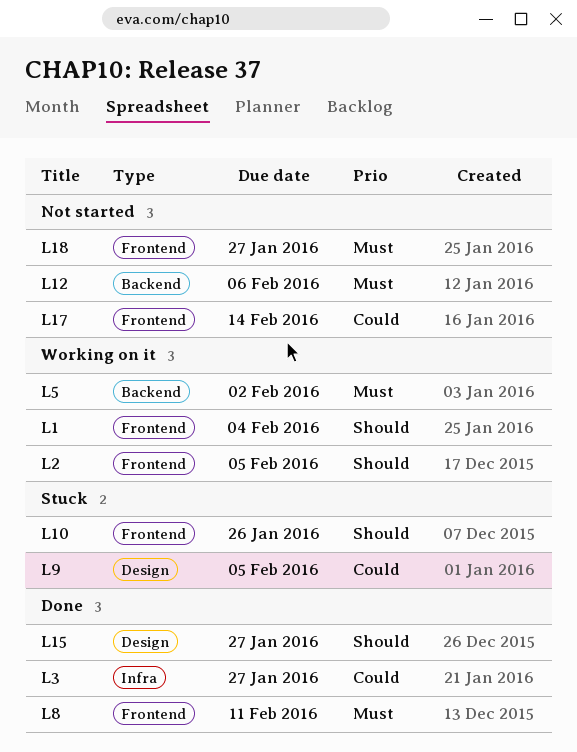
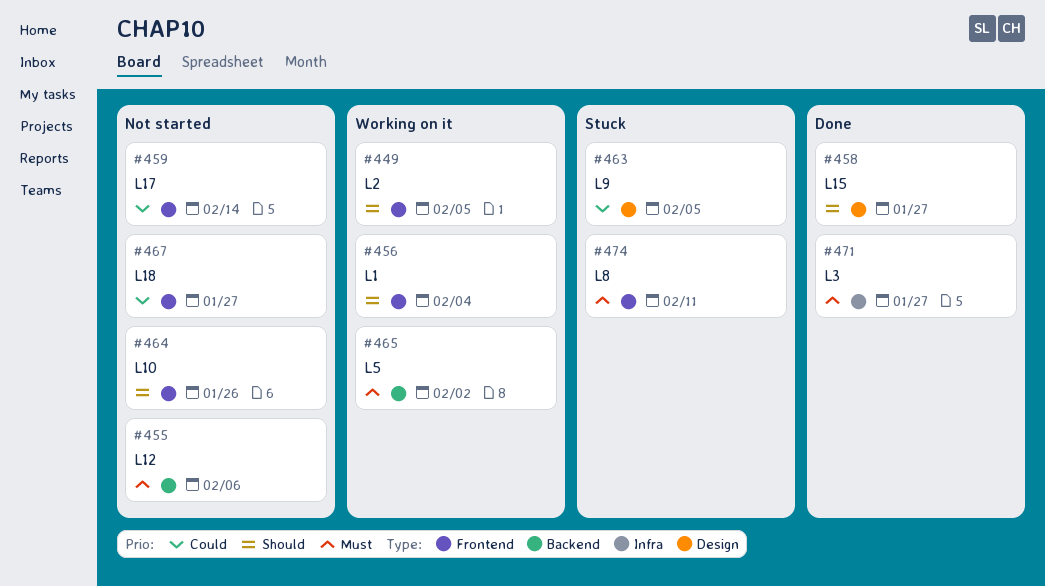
L10, status: Stuck -> Not started
L18, priority: Must -> Could
L3, priority: Could -> Must
L8, status: Done -> Stuck

